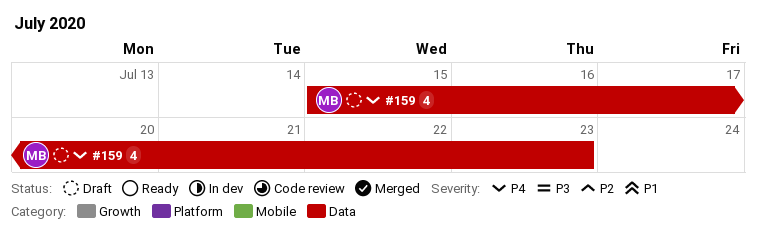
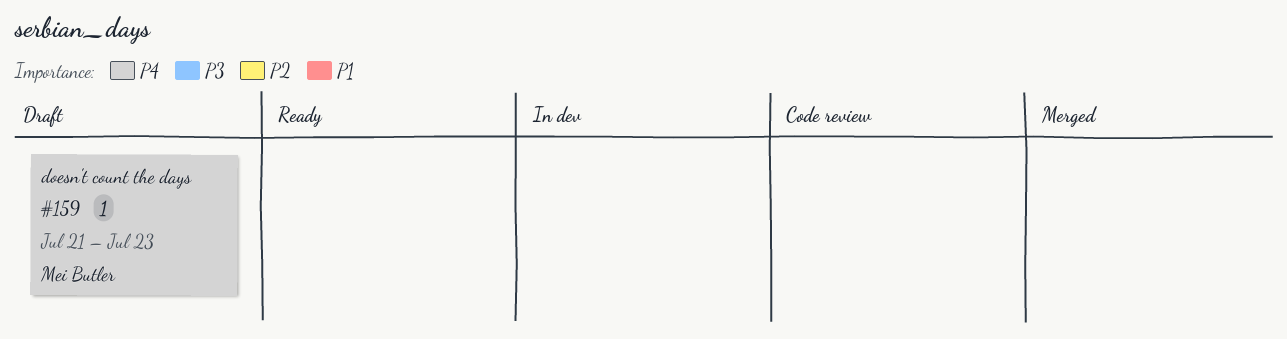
#159, estimate: 4 -> 1
#159, start: Jul 15 -> Jul 21

